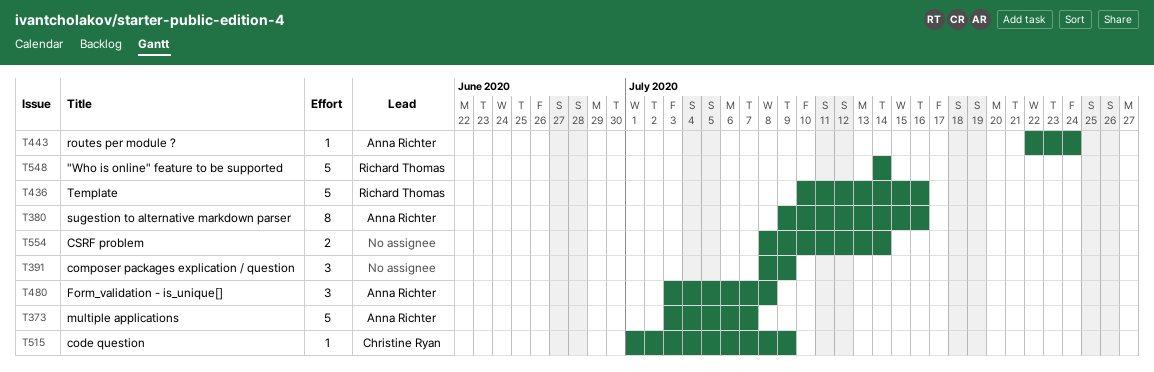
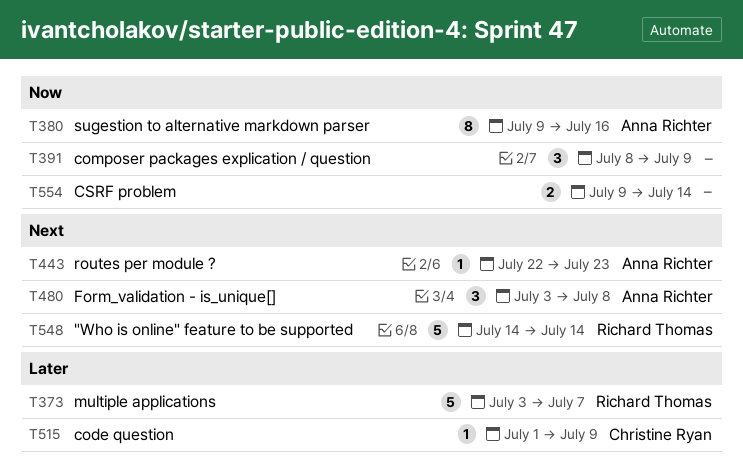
T373, owner: Anna Richter -> Richard Thomas
T436: present -> none
T443, due: Jul 24 -> Jul 23
T554, start: Jul 8 -> Jul 9

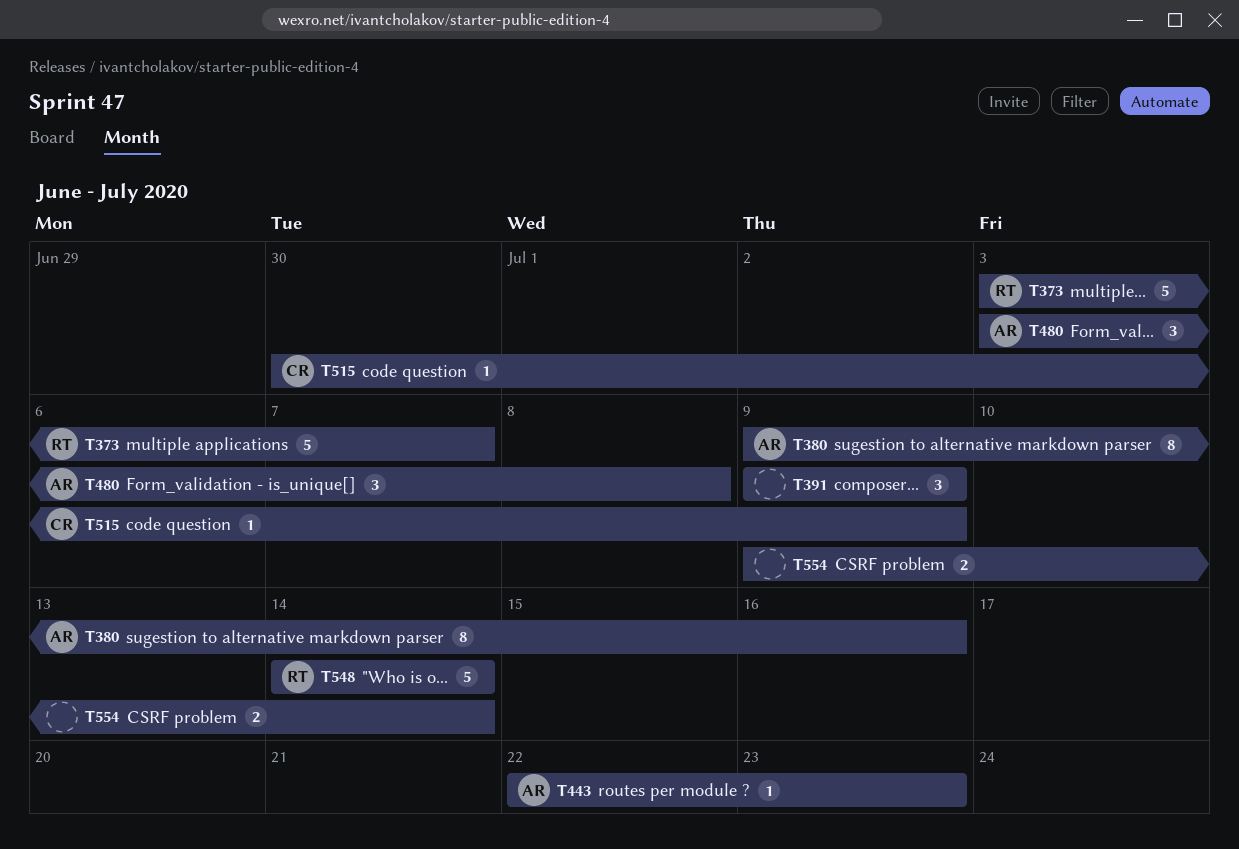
T391, start: Jul 8 -> Jul 9
T515, start: Jul 1 -> Jun 30

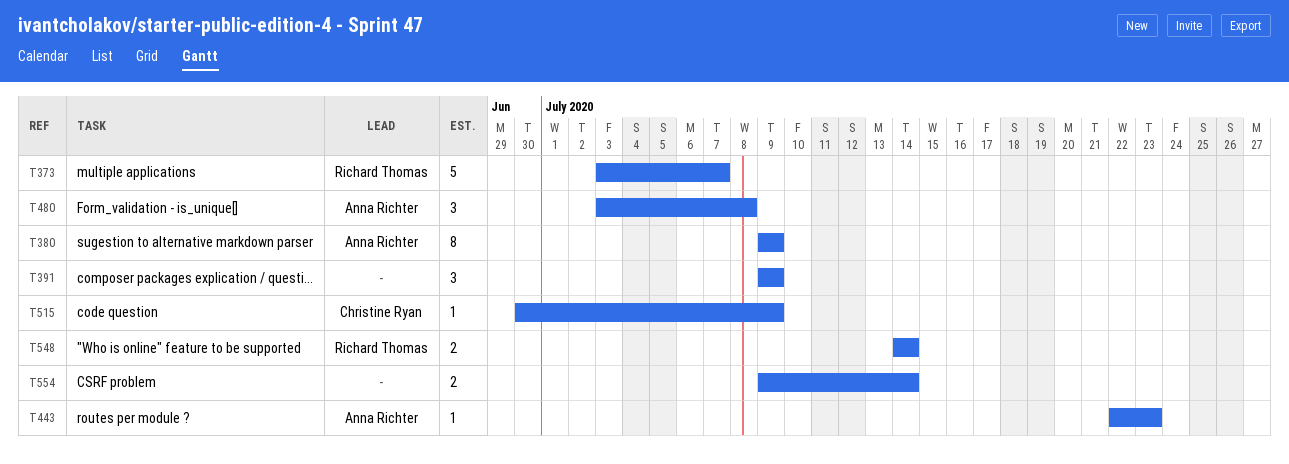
T380, due: Jul 16 -> Jul 9
T548, estimate: 5 -> 2

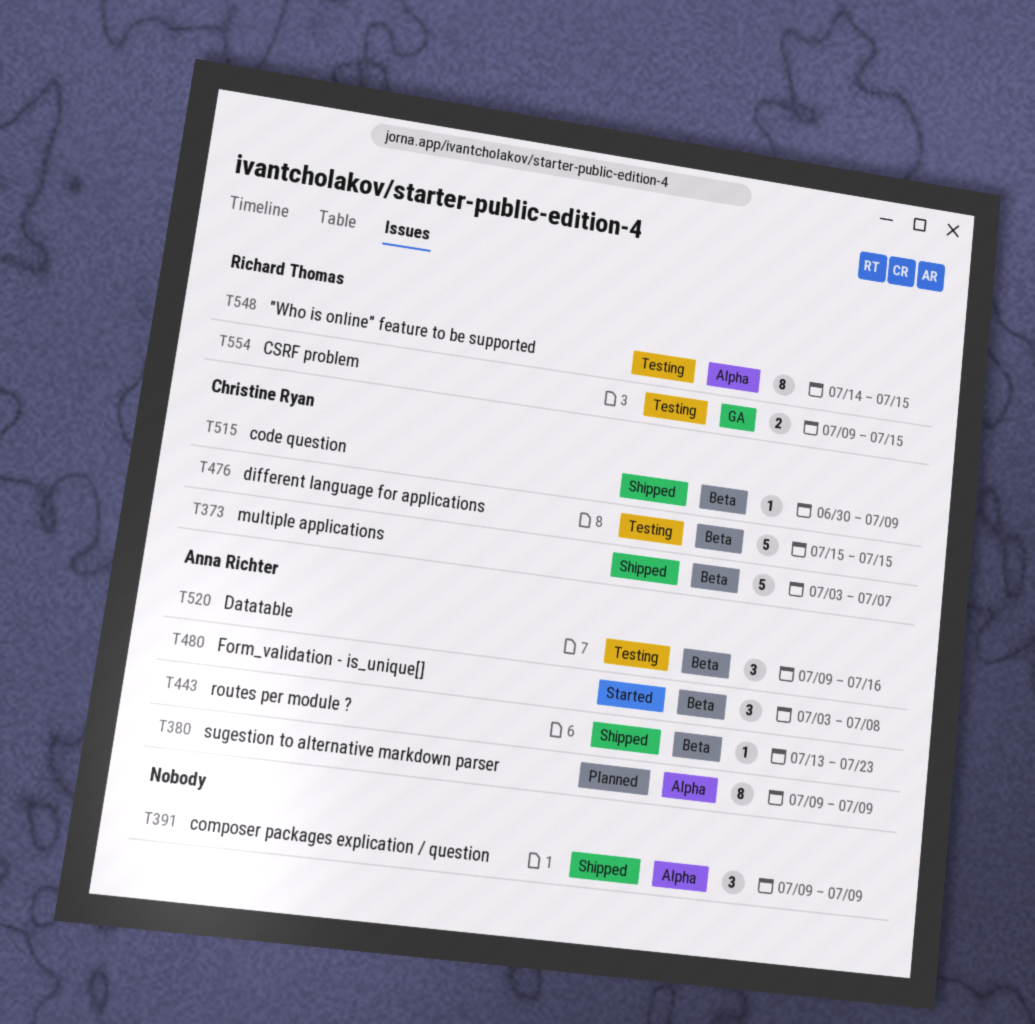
T373, owner: Richard Thomas -> Christine Ryan
T443, start: Jul 22 -> Jul 13
T476: none -> present
T520: none -> present
T548, estimate: 2 -> 8
T548, due: Jul 14 -> Jul 15
T554, owner: none -> Richard Thomas
T554, due: Jul 14 -> Jul 15

